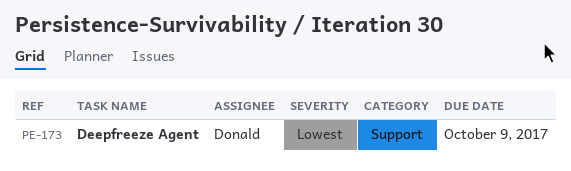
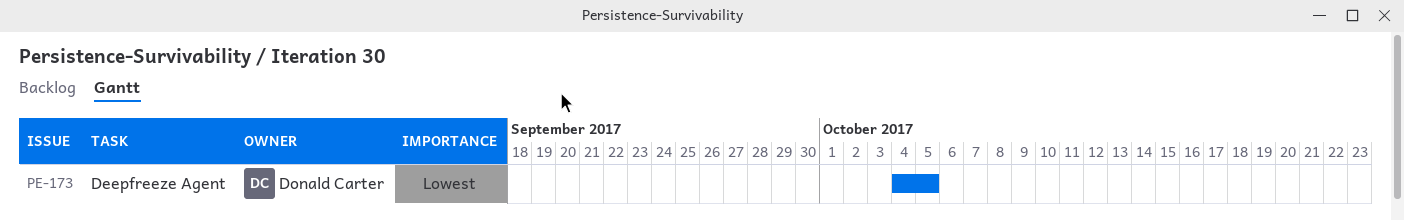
PE-173, due: Oct 9 -> Oct 5

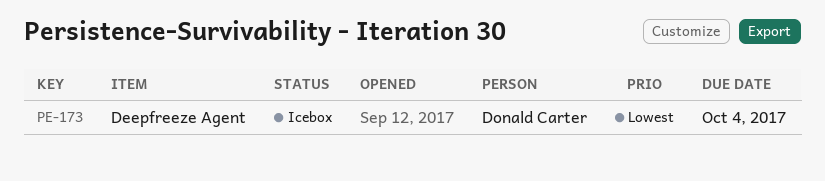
PE-173, due: Oct 5 -> Oct 4

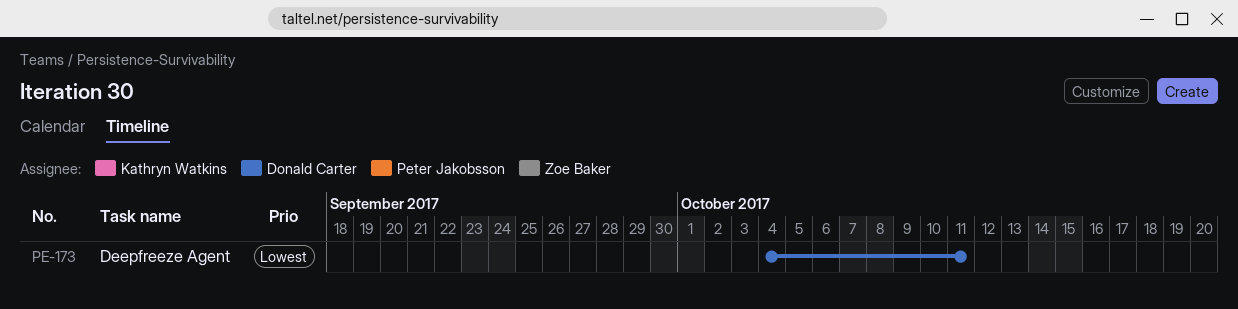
PE-173, due: Oct 4 -> Oct 11

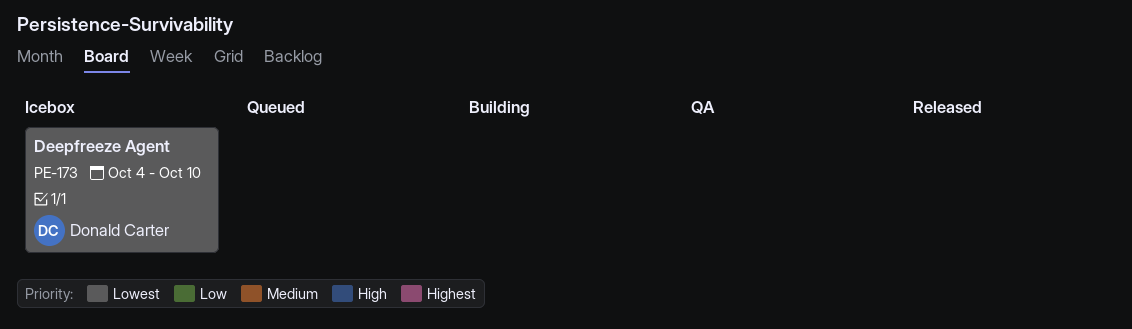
PE-173, due: Oct 11 -> Oct 10

